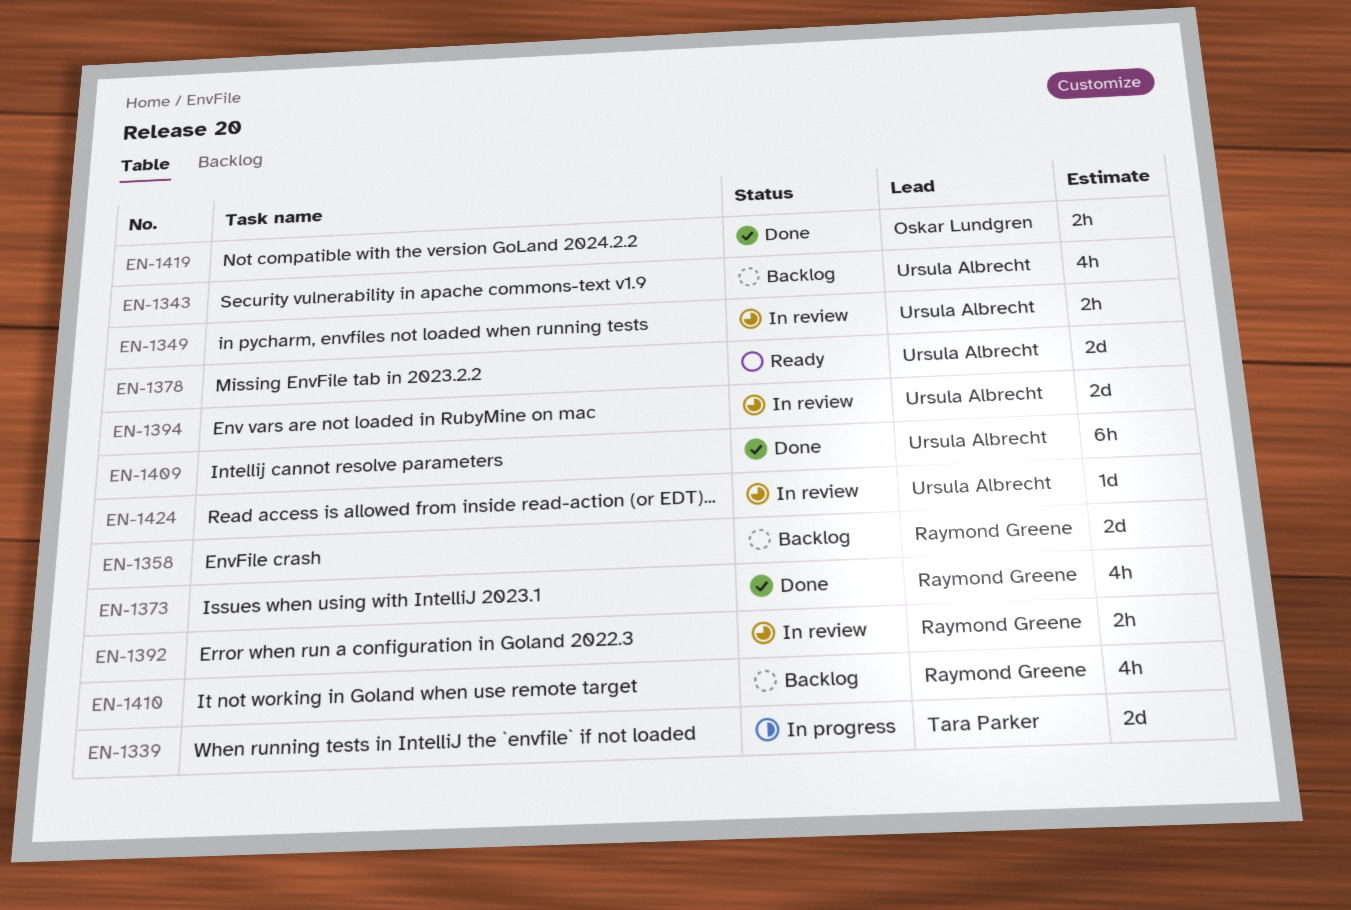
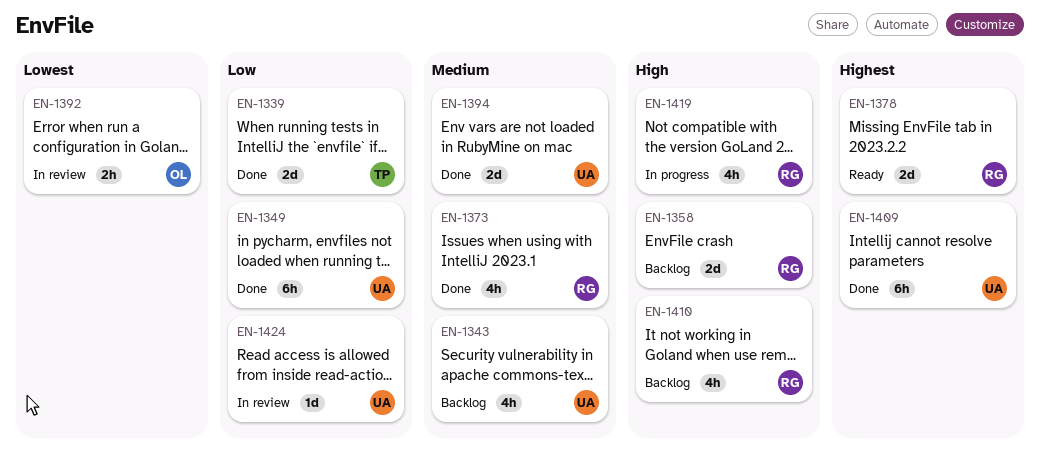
EN-1339, status: In progress -> Done
EN-1349, status: In review -> Done
EN-1349, estimate: 2h -> 6h
EN-1378, owner: Ursula Albrecht -> Raymond Greene
EN-1392, owner: Raymond Greene -> Oskar Lundgren
EN-1394, status: In review -> Done
EN-1419, status: Done -> In progress
EN-1419, owner: Oskar Lundgren -> Raymond Greene
EN-1419, estimate: 2h -> 4h

